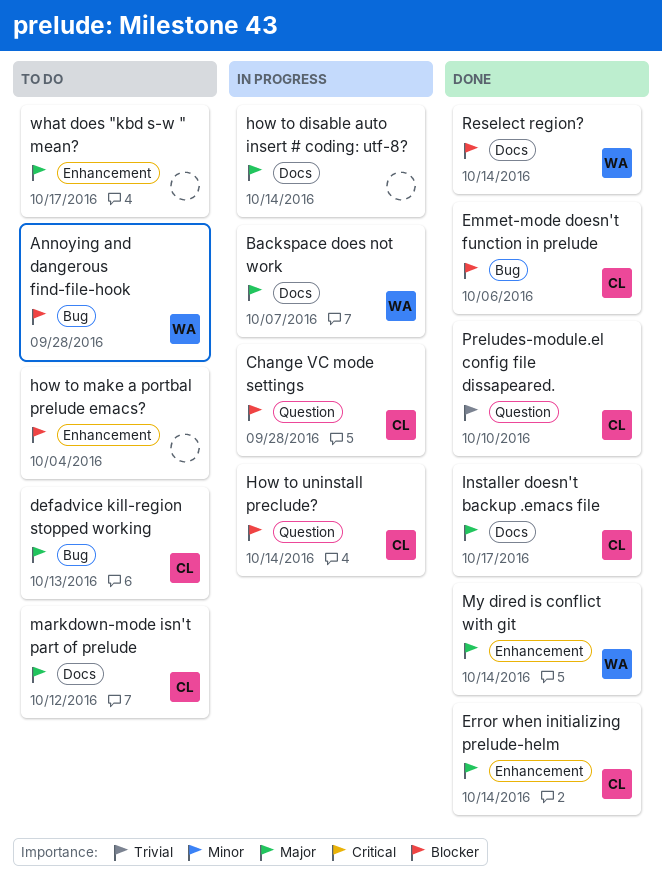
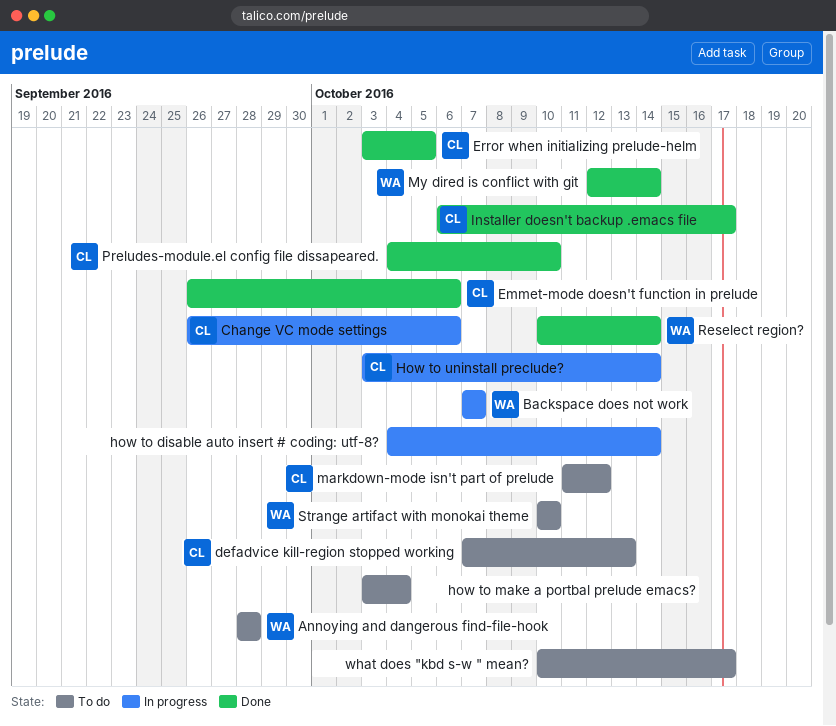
Change VC mode settings, due: Sep 28 -> Oct 6
Error when initializing prelude-helm, due: Oct 14 -> Oct 5
Strange artifact with monokai theme: none -> present

